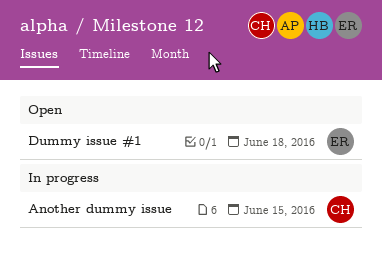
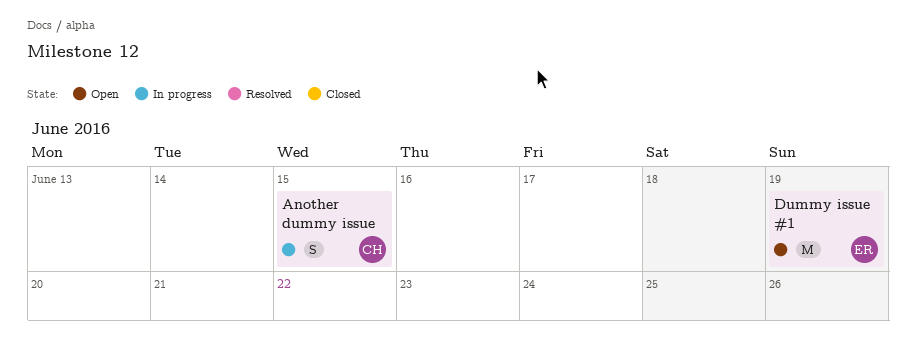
Dummy issue #1, due: Jun 18 -> Jun 19

